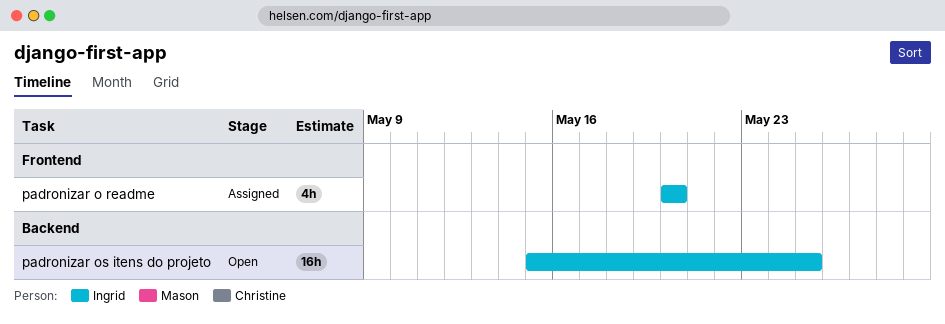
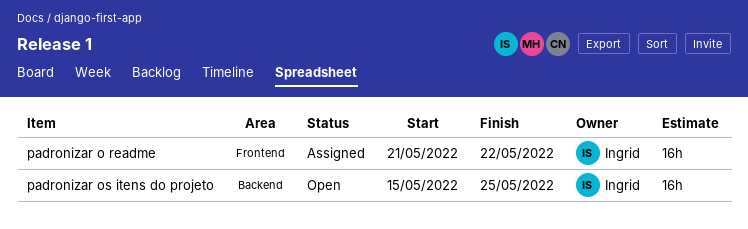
padronizar o readme, estimate: 4h -> 16h
padronizar o readme, start: May 20 -> May 21
padronizar o readme, due: May 20 -> May 22

